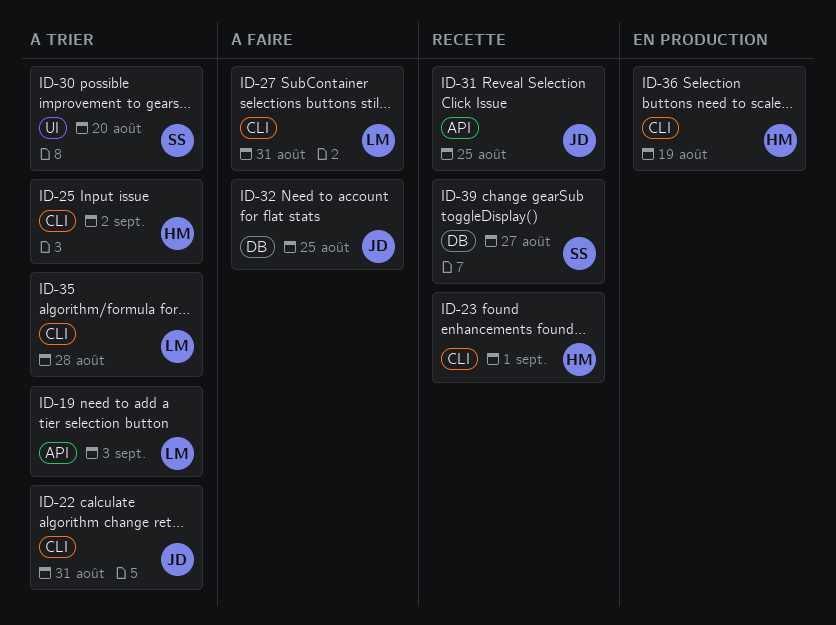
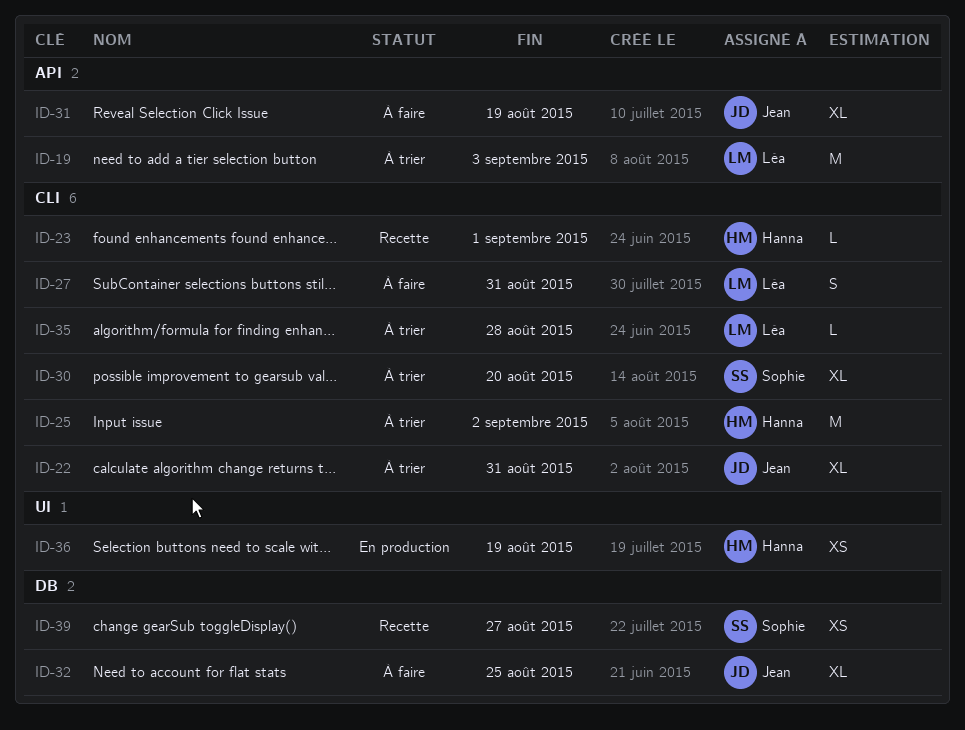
ID-30, label: UI -> CLI
ID-31, status: Recette -> À faire
ID-31, due: Aug 25 -> Aug 19
ID-36, label: CLI -> UI

